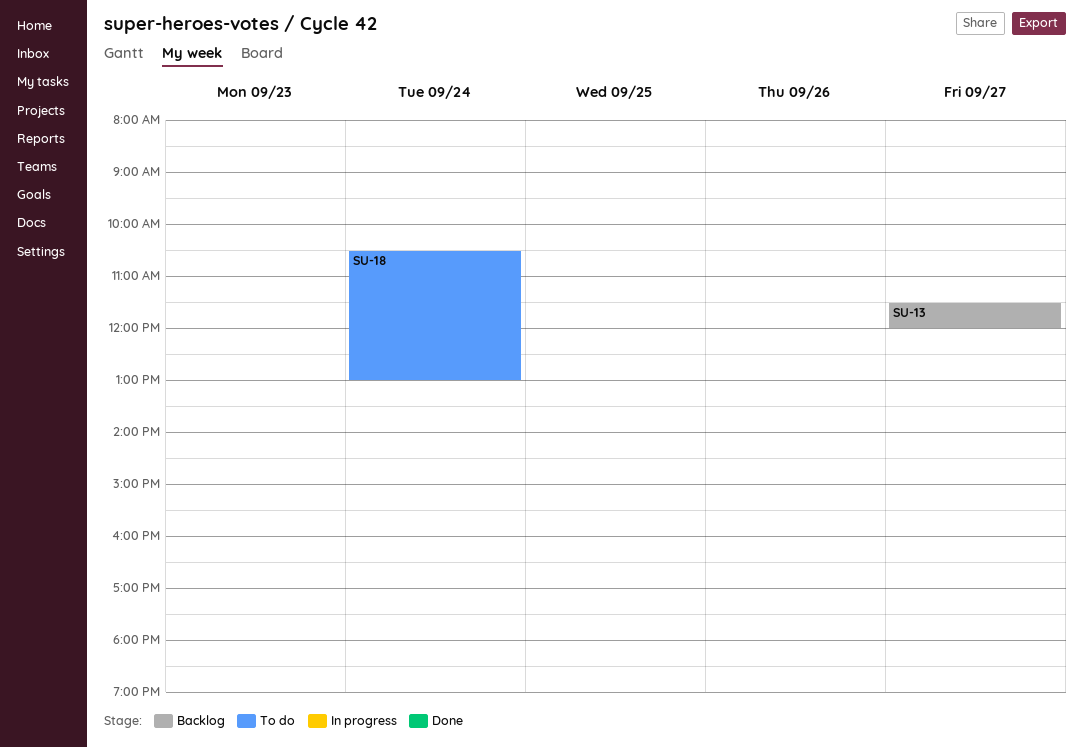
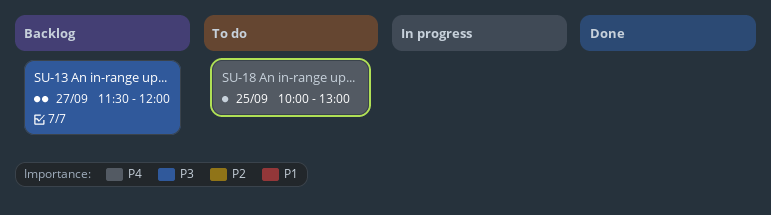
SU-18, day: Sep 24 -> Sep 25
SU-18, begins: 10:30 -> 10:00

